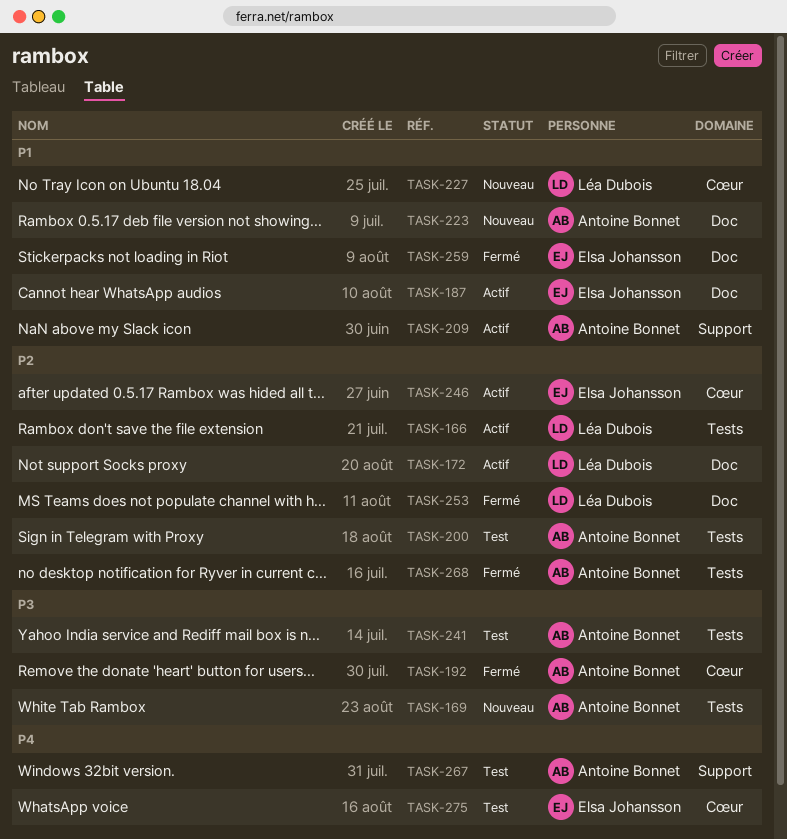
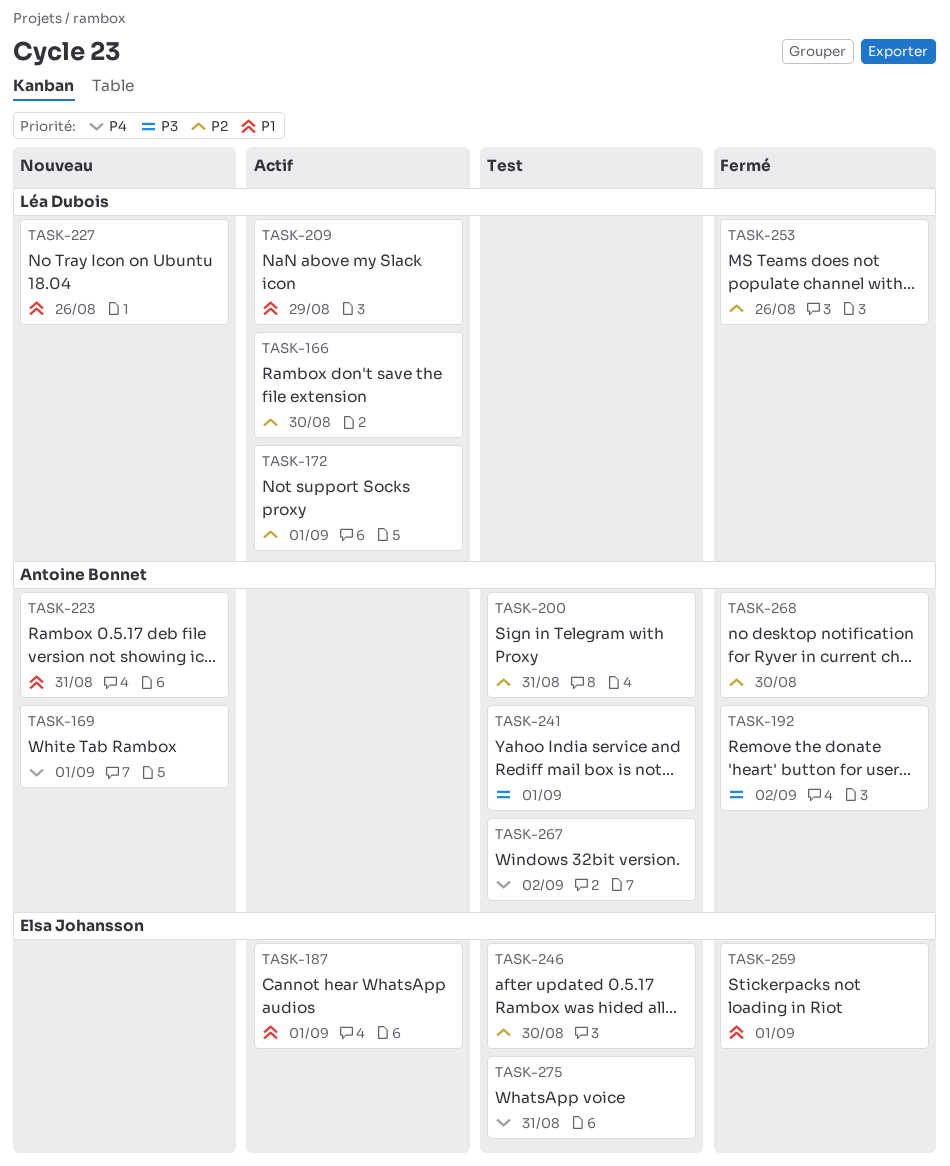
TASK-169, priority: P3 -> P4
TASK-209, owner: Antoine Bonnet -> Léa Dubois
TASK-246, status: Actif -> Test

